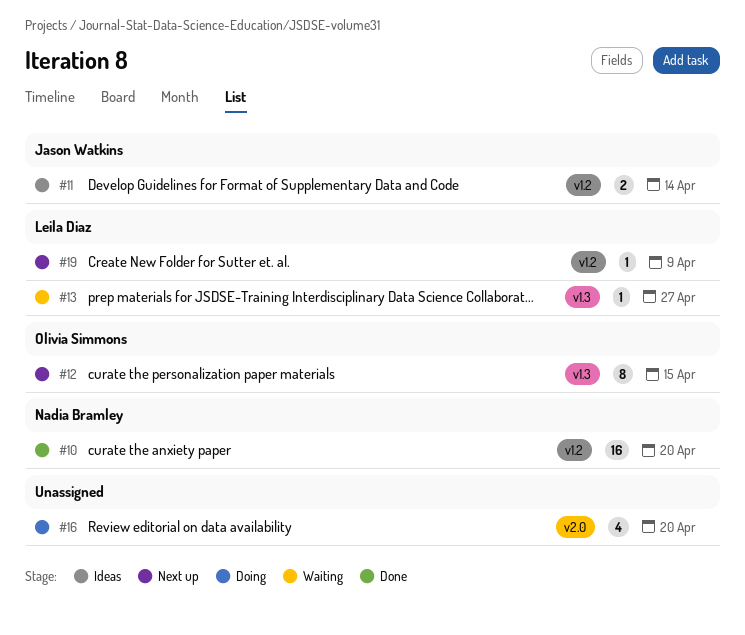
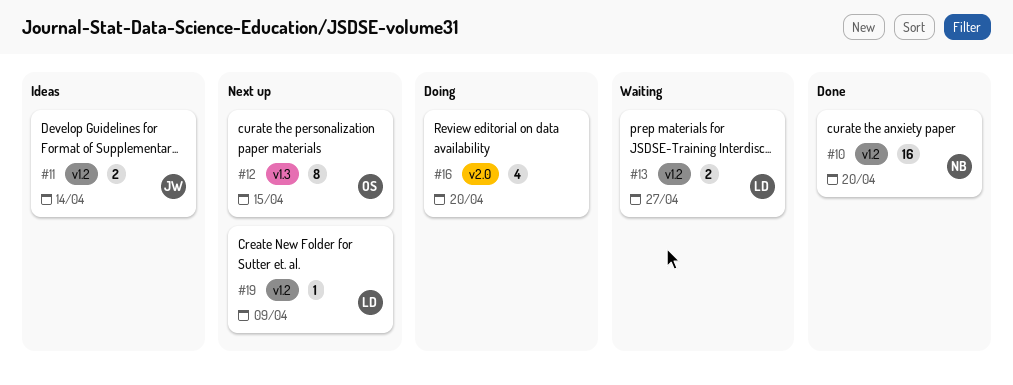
#13, label: v1.3 -> v1.2
#13, estimate: 1 -> 2

